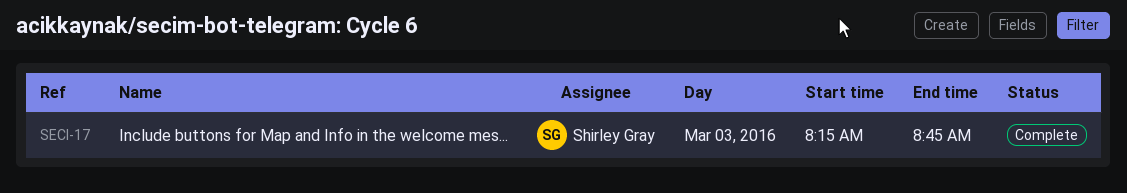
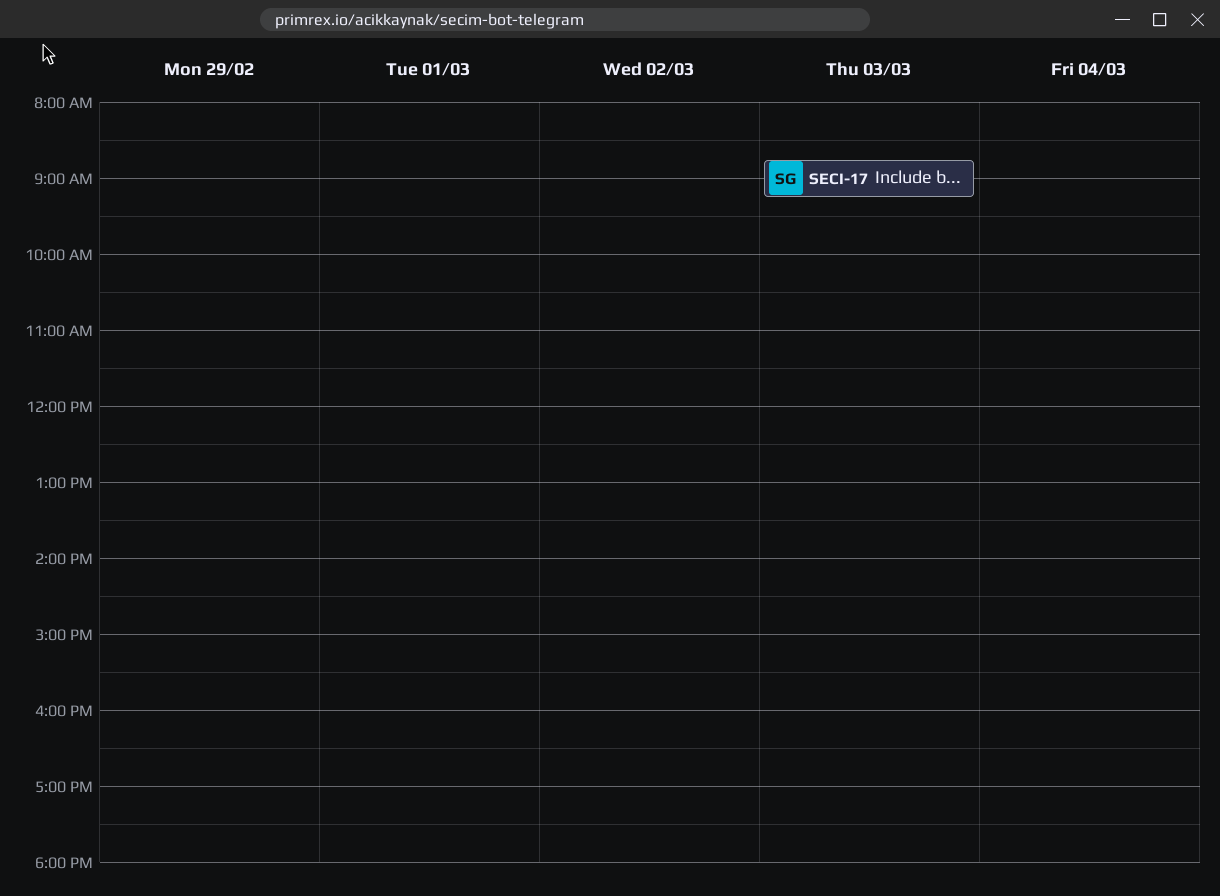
SECI-17, begins: 08:15 -> 08:45
SECI-17, ends: 08:45 -> 09:15

